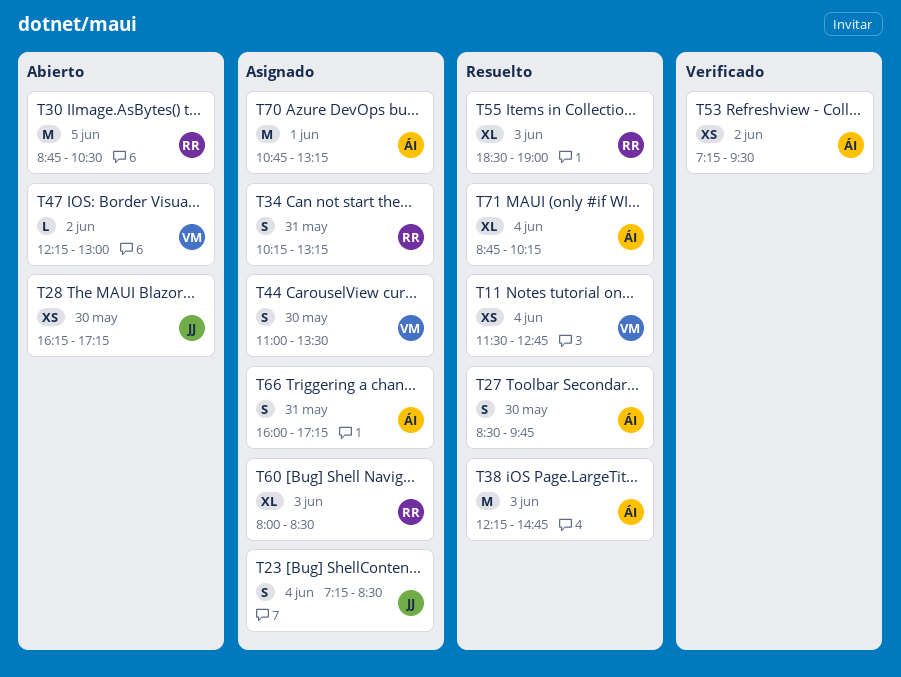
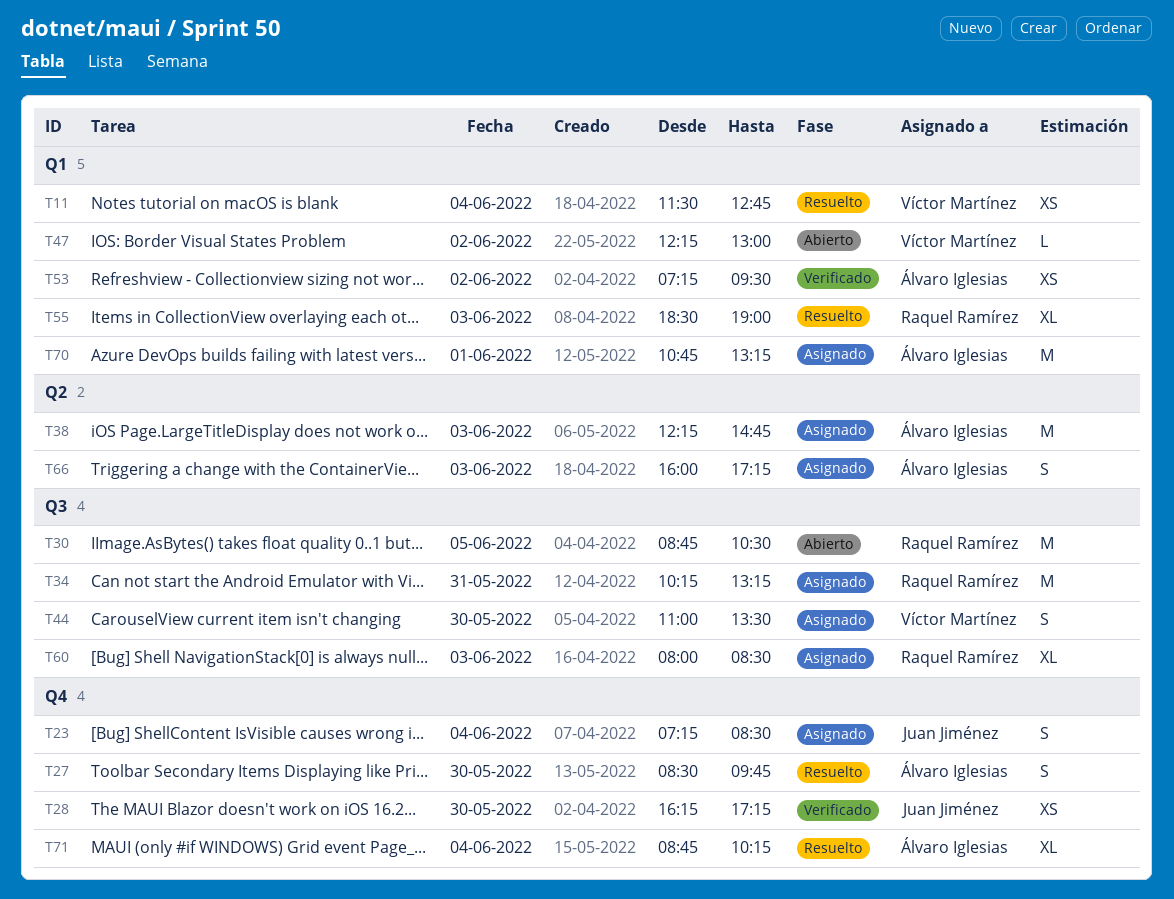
T28, status: Abierto -> Verificado
T34, estimate: S -> M
T38, status: Resuelto -> Asignado
T66, day: May 31 -> Jun 3

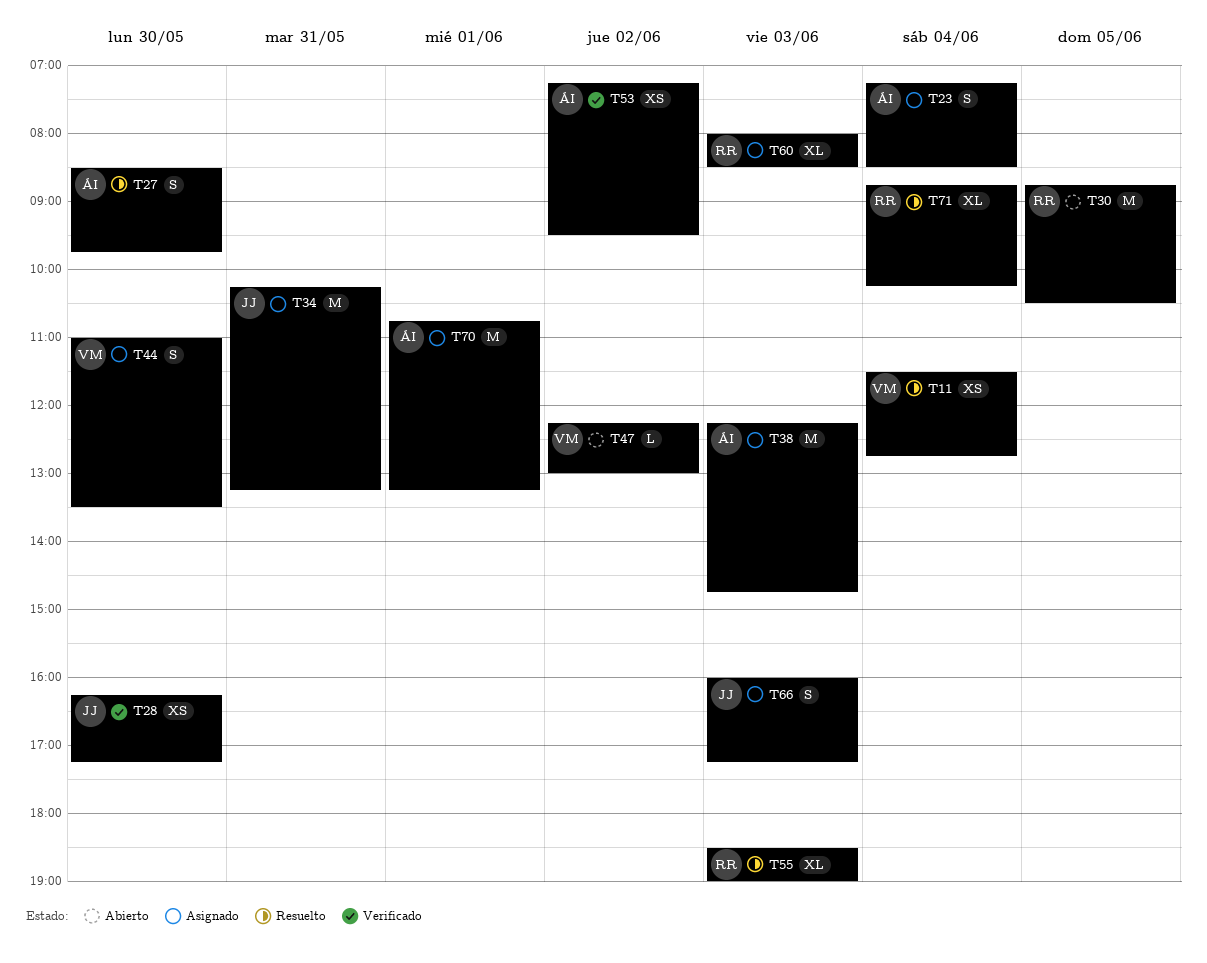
T23, owner: Juan Jiménez -> Álvaro Iglesias
T34, owner: Raquel Ramírez -> Juan Jiménez
T66, owner: Álvaro Iglesias -> Juan Jiménez
T71, owner: Álvaro Iglesias -> Raquel Ramírez

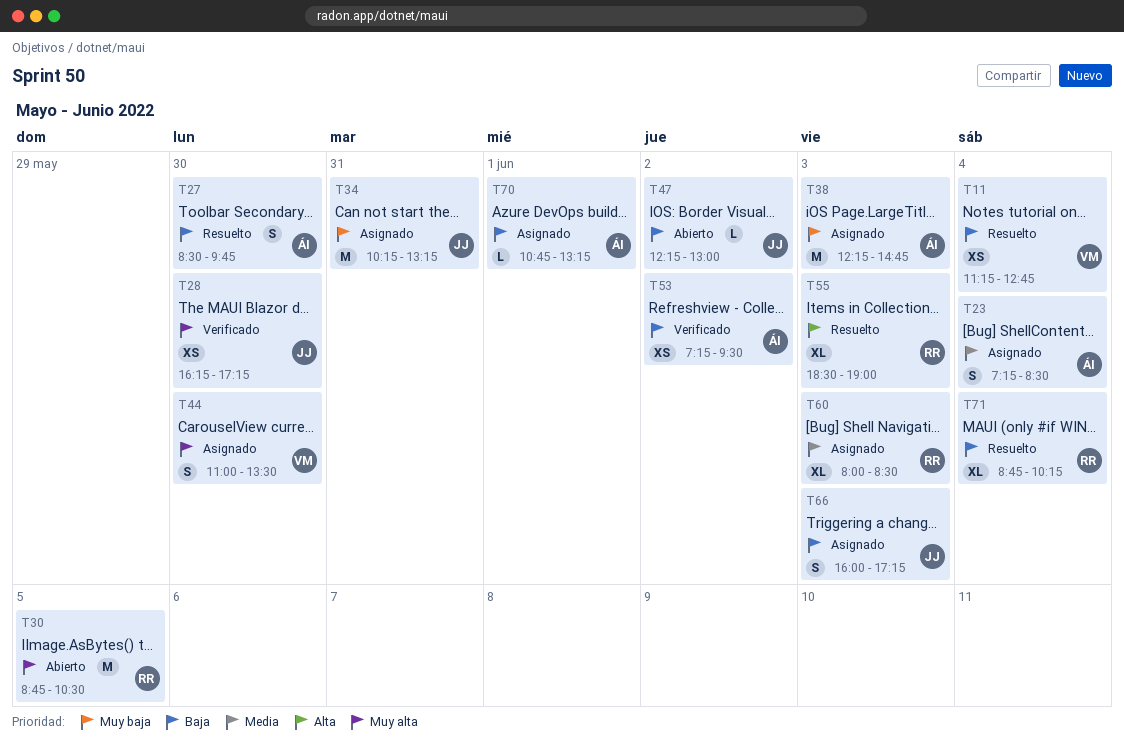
T11, begins: 11:30 -> 11:15
T47, owner: VM -> JJ
T70, estimate: M -> L

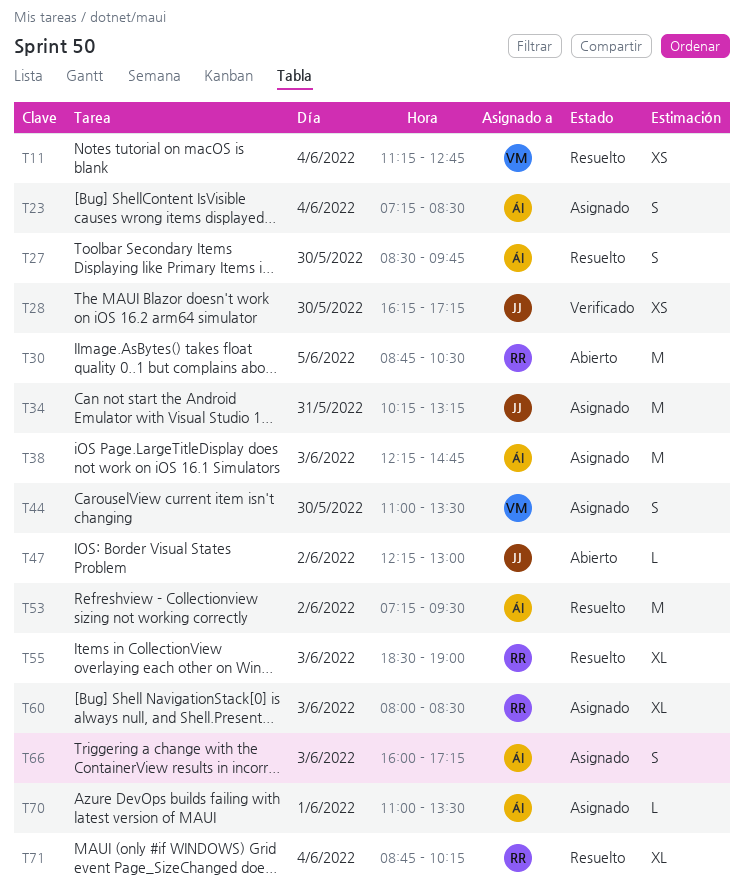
T53, status: Verificado -> Resuelto
T53, estimate: XS -> M
T66, owner: JJ -> ÁI
T70, begins: 10:45 -> 11:00
T70, ends: 13:15 -> 13:30

